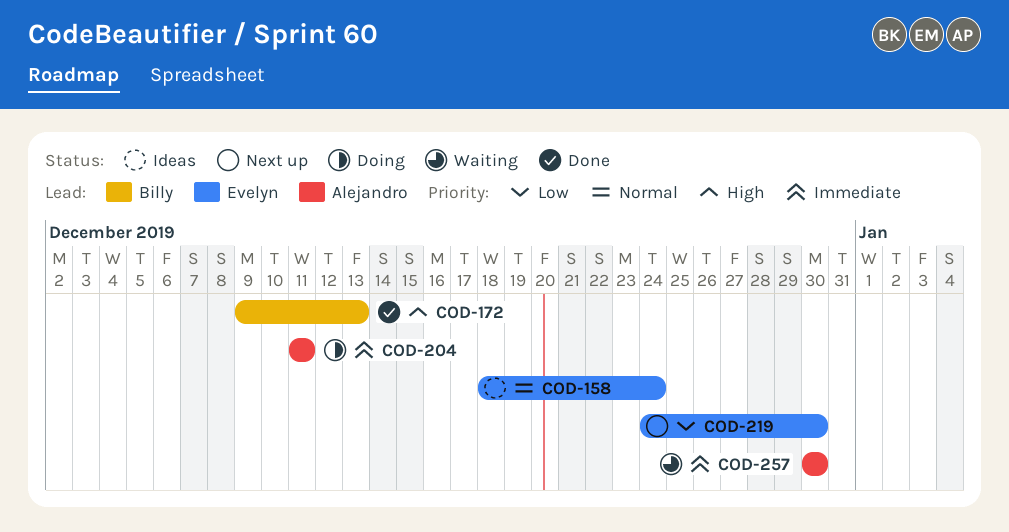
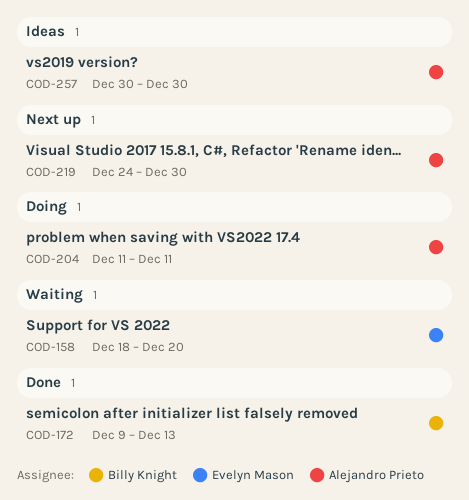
COD-158, status: Ideas -> Waiting
COD-158, due: Dec 24 -> Dec 20
COD-219, owner: Evelyn Mason -> Alejandro Prieto
COD-257, status: Waiting -> Ideas

